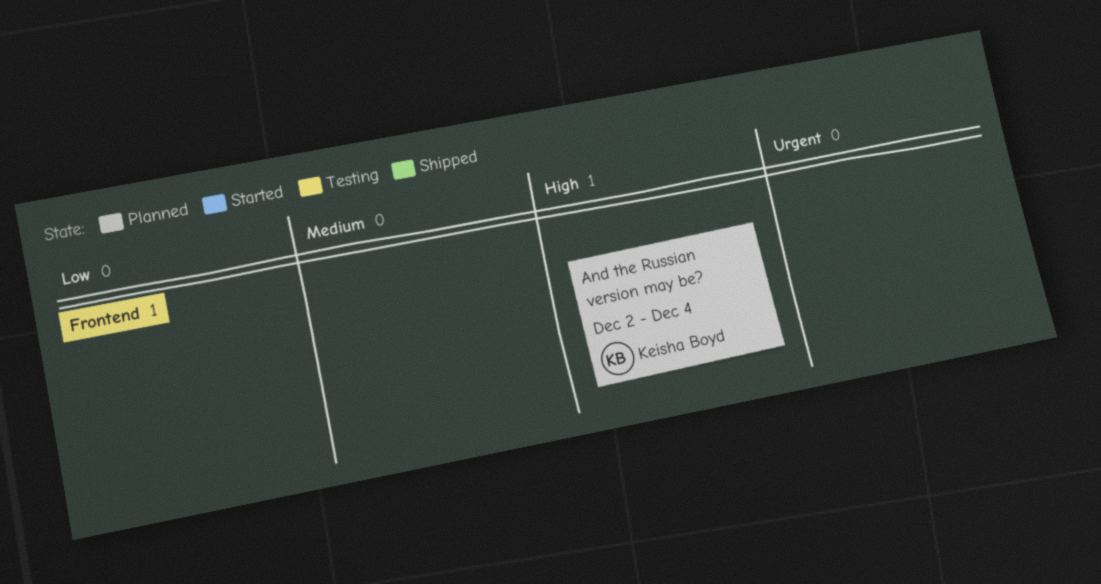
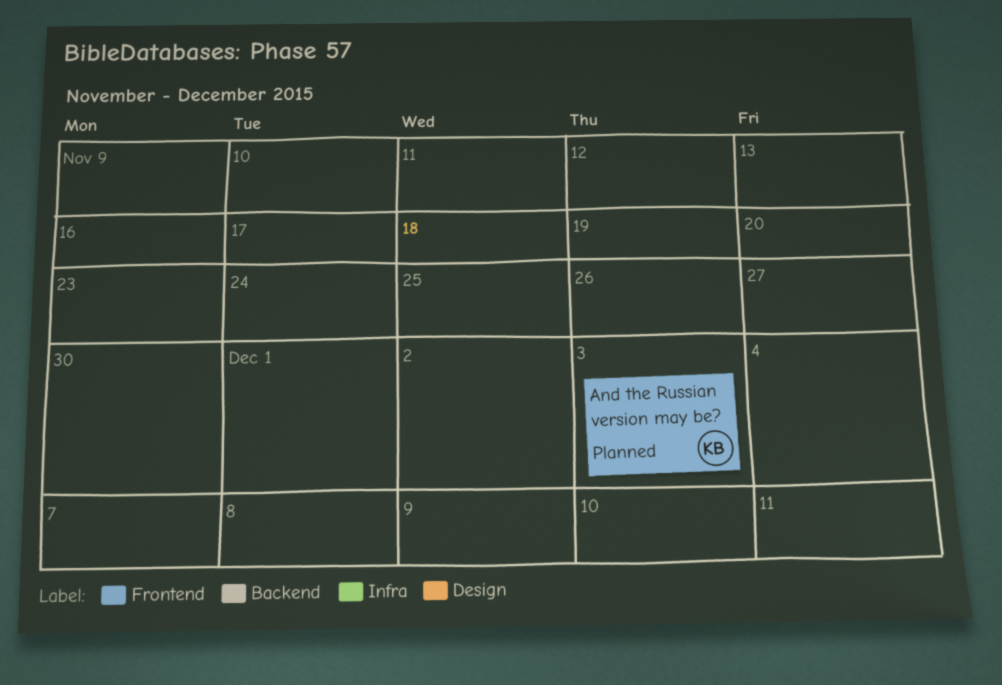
And the Russian version may be?, due: Dec 4 -> Dec 3

